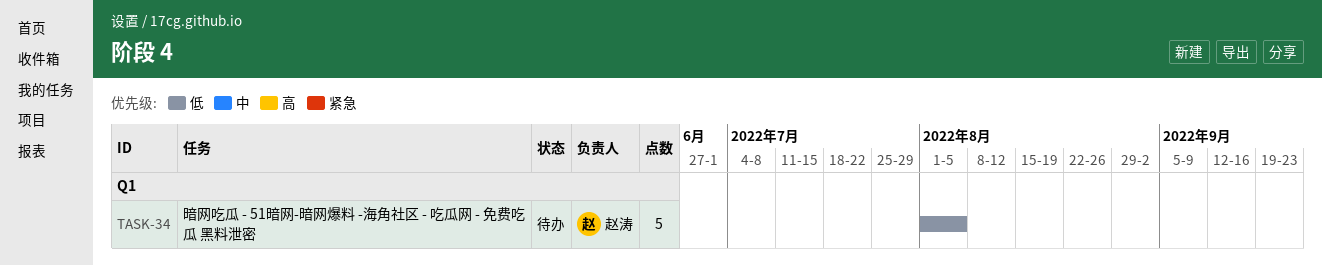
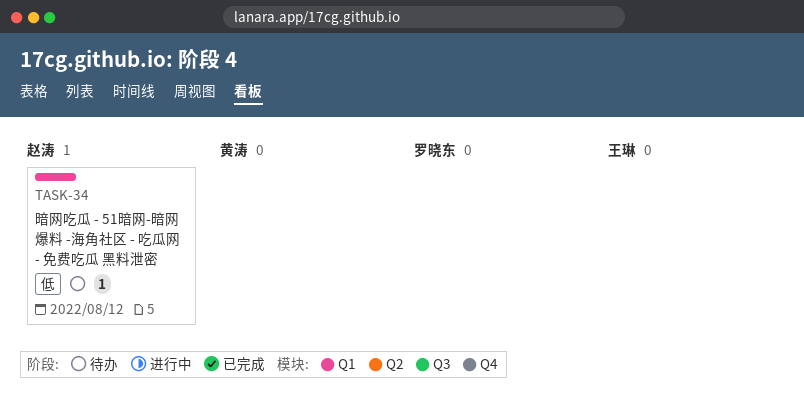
TASK-34, estimate: 5 -> 1
TASK-34, due: Aug 5 -> Aug 12

